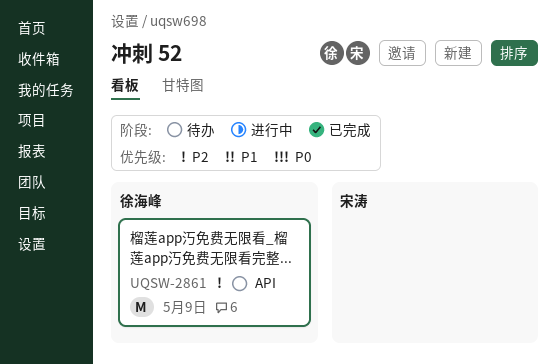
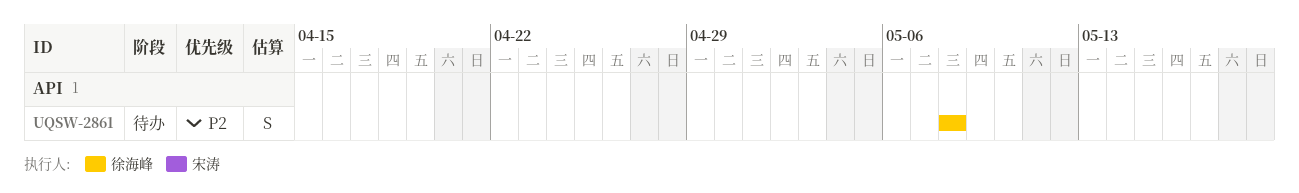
UQSW-2861, estimate: M -> S
UQSW-2861, due: May 9 -> May 8

